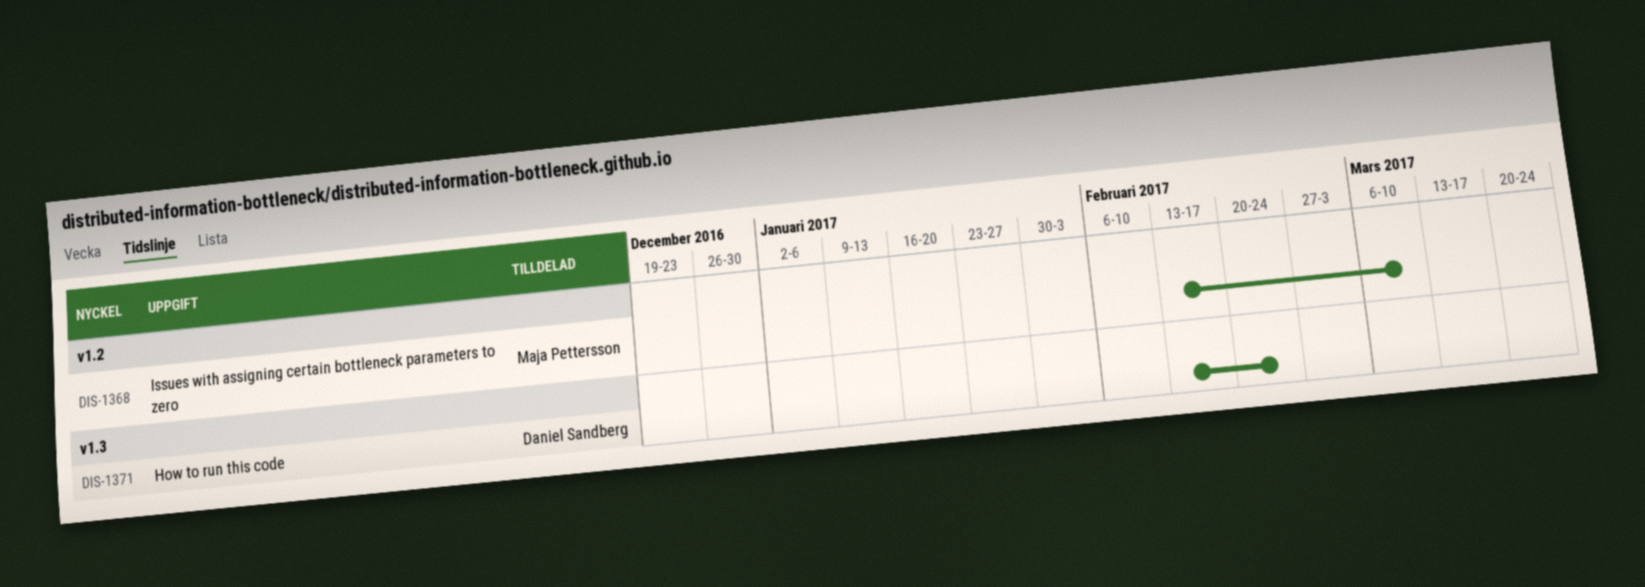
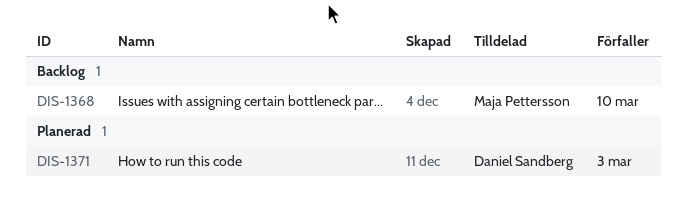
DIS-1371, due: Feb 24 -> Mar 3

